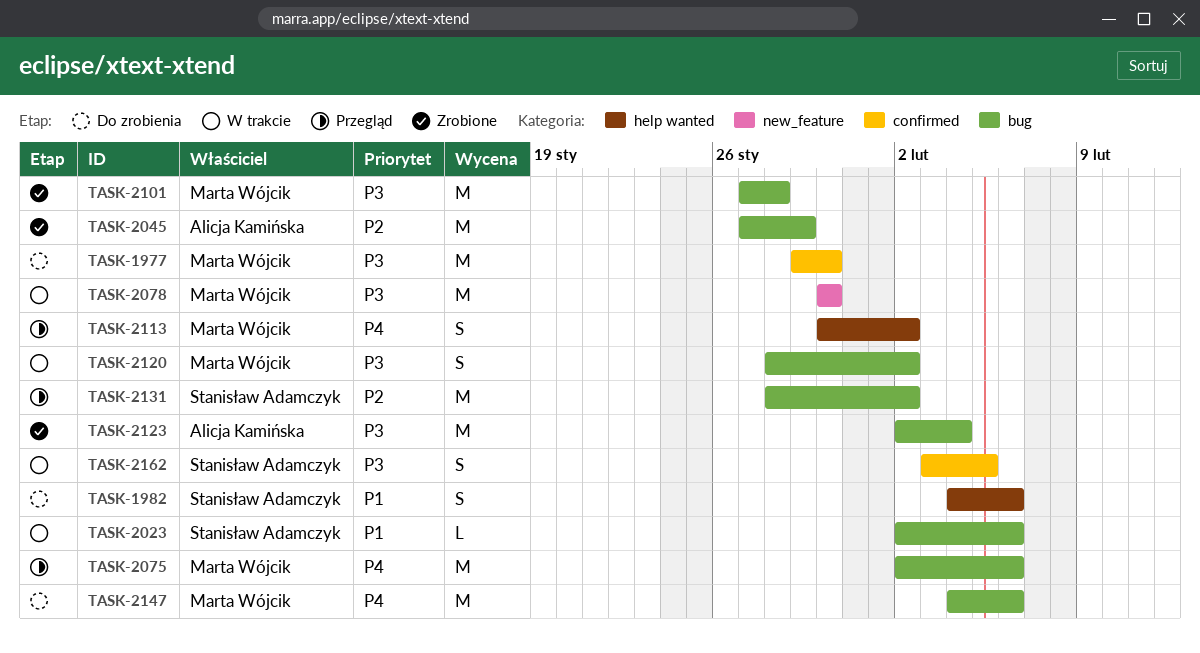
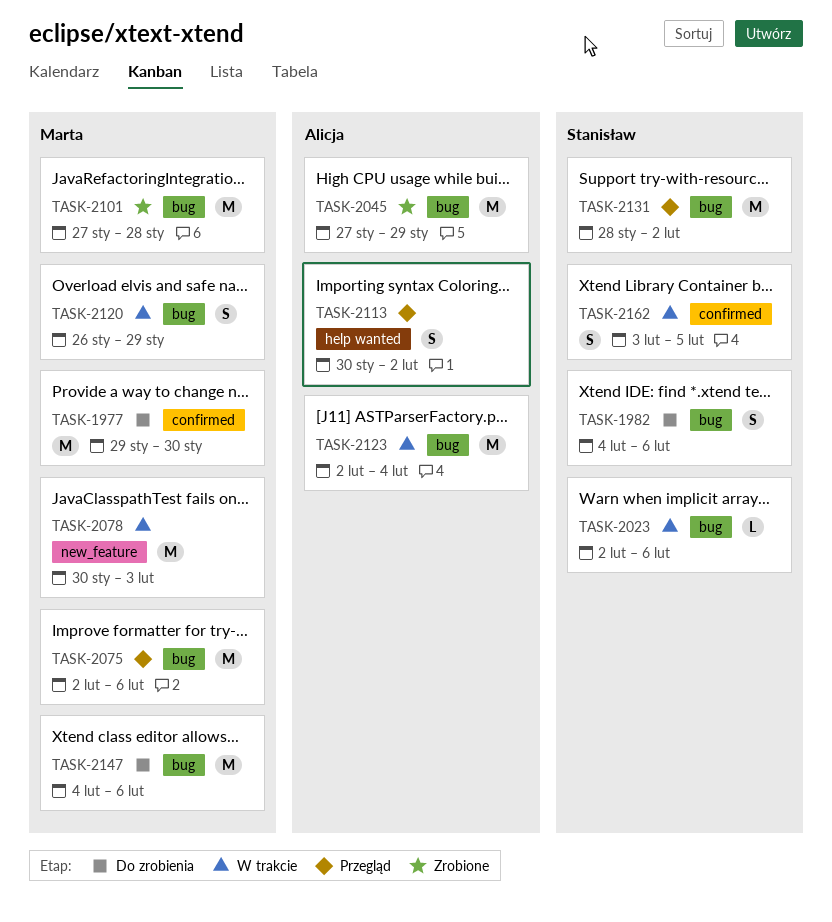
TASK-1982, label: help wanted -> bug
TASK-2078, due: Jan 30 -> Feb 3
TASK-2113, owner: Marta Wójcik -> Alicja Kamińska
TASK-2120, start: Jan 28 -> Jan 26
TASK-2120, due: Feb 2 -> Jan 29
TASK-2123, status: Zrobione -> W trakcie

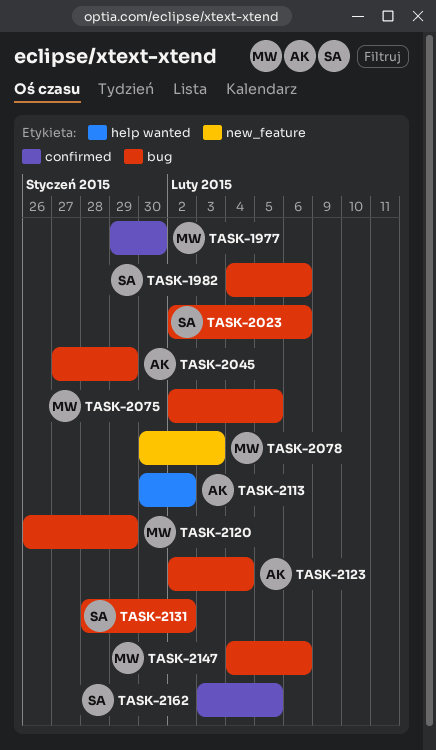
TASK-2075, due: Feb 6 -> Feb 5
TASK-2101: present -> none

